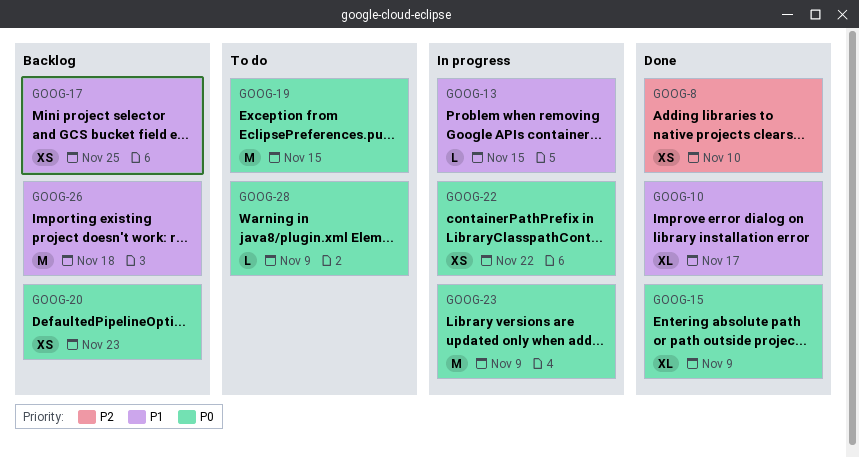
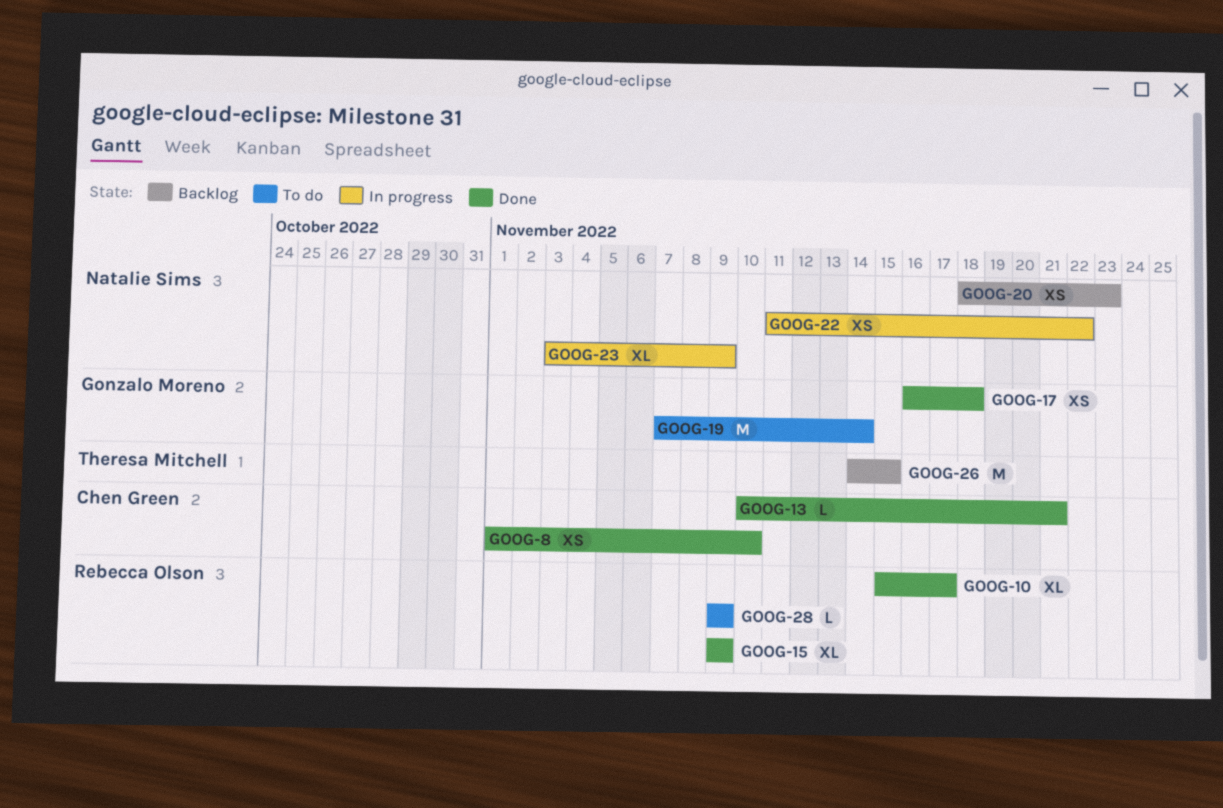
GOOG-13, status: In progress -> Done
GOOG-13, due: Nov 15 -> Nov 21
GOOG-17, status: Backlog -> Done
GOOG-17, due: Nov 25 -> Nov 18
GOOG-19, due: Nov 15 -> Nov 14
GOOG-23, estimate: M -> XL
GOOG-26, due: Nov 18 -> Nov 15

